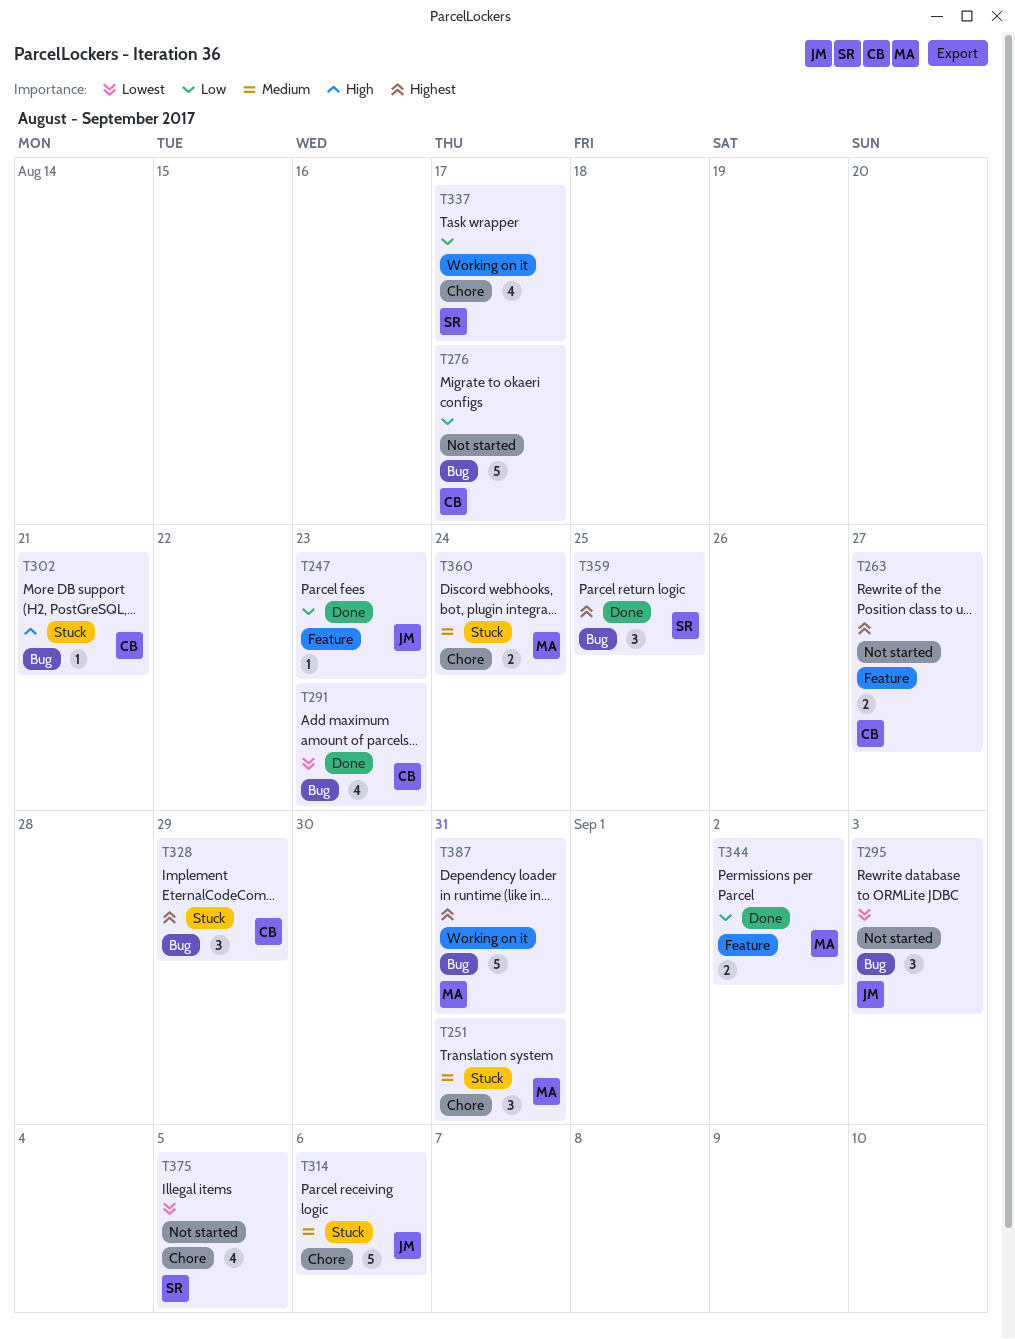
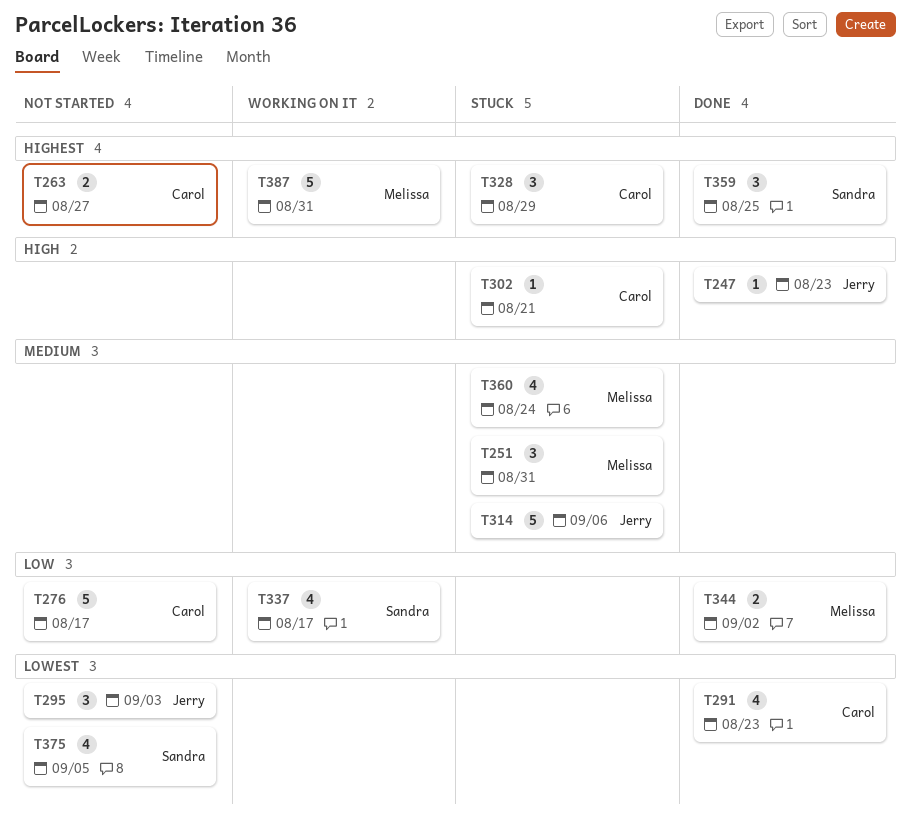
T247, priority: Low -> High
T360, estimate: 2 -> 4

